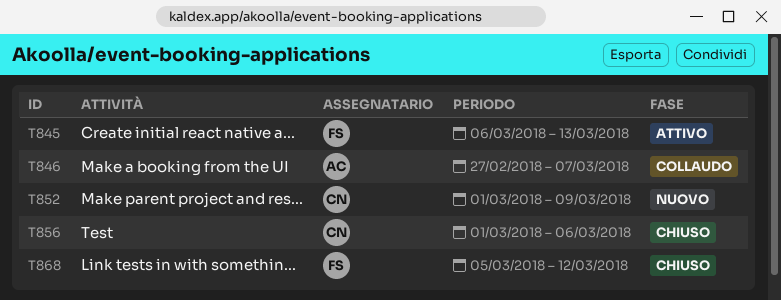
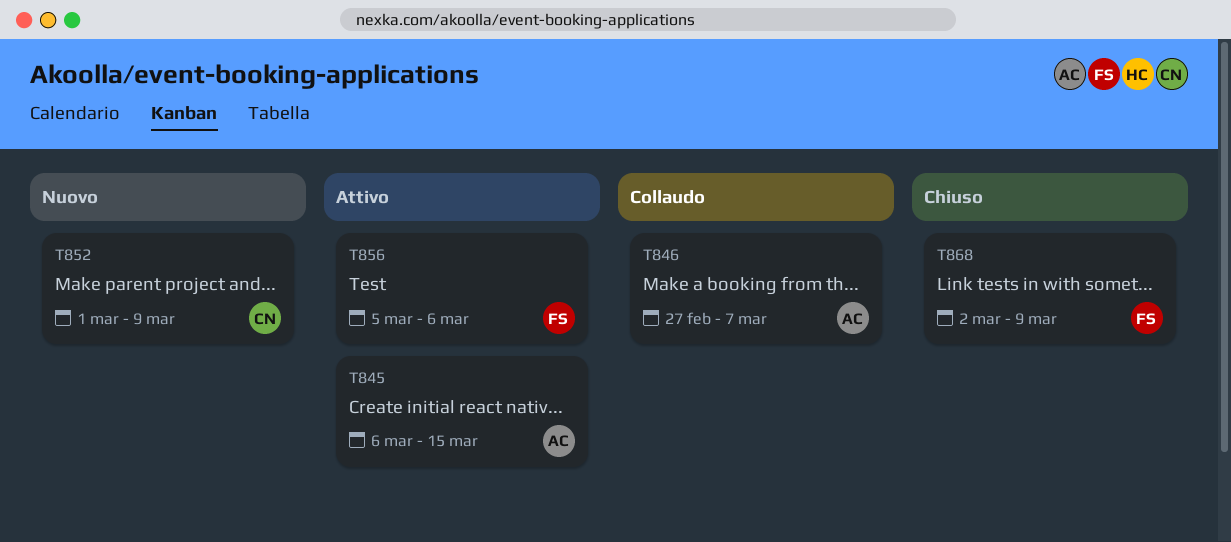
T845, owner: FS -> AC
T845, due: Mar 13 -> Mar 15
T856, status: Chiuso -> Attivo
T856, owner: CN -> FS
T856, start: Mar 1 -> Mar 5
T868, start: Mar 5 -> Mar 2
T868, due: Mar 12 -> Mar 9

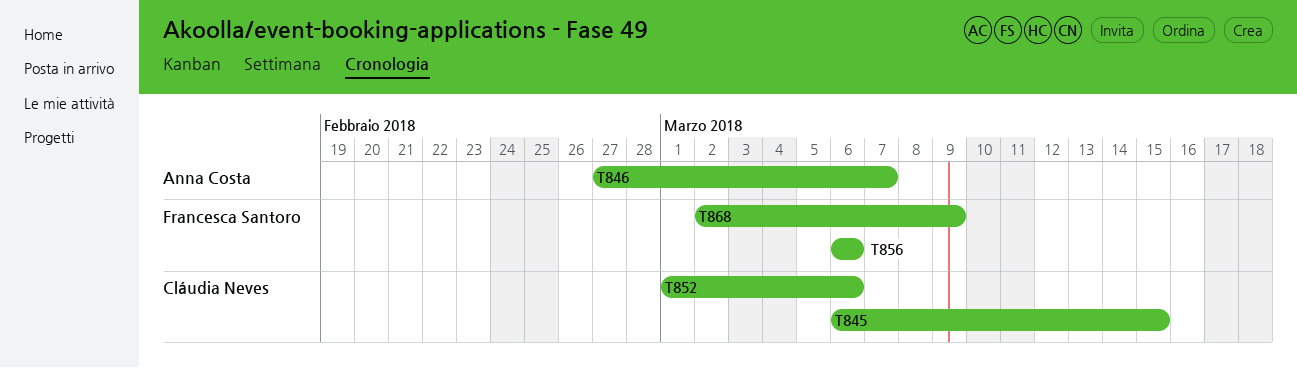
T845, owner: Anna Costa -> Cláudia Neves
T852, due: Mar 9 -> Mar 6
T856, start: Mar 5 -> Mar 6

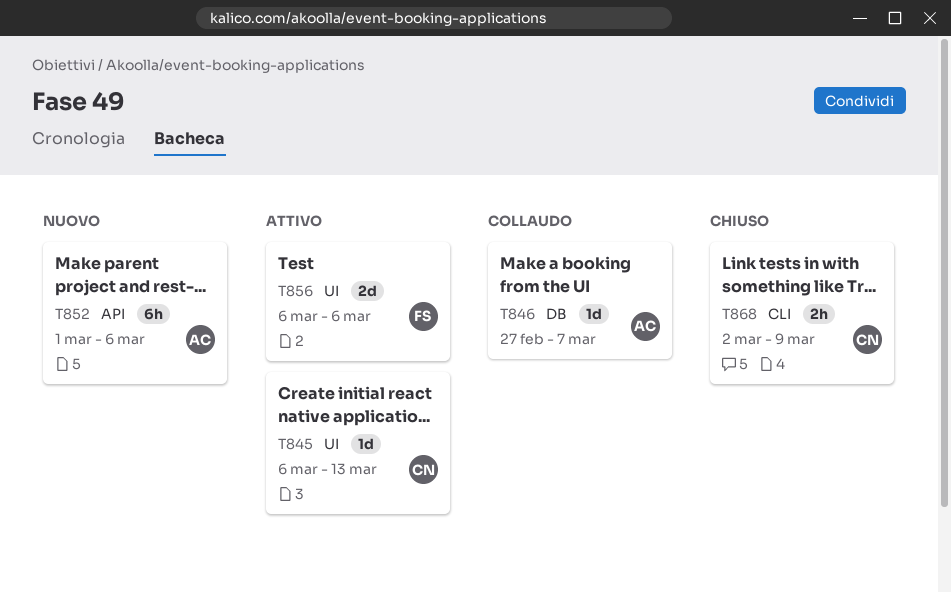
T845, due: Mar 15 -> Mar 13
T852, owner: Cláudia Neves -> Anna Costa
T868, owner: Francesca Santoro -> Cláudia Neves

